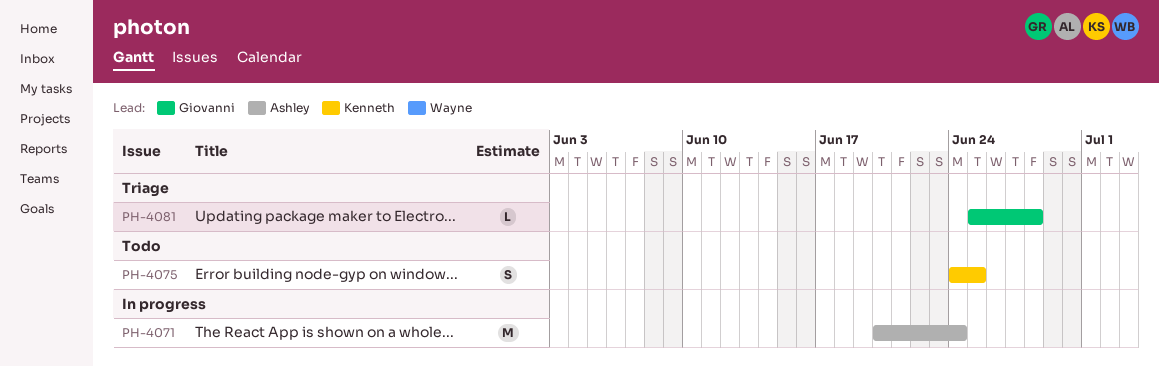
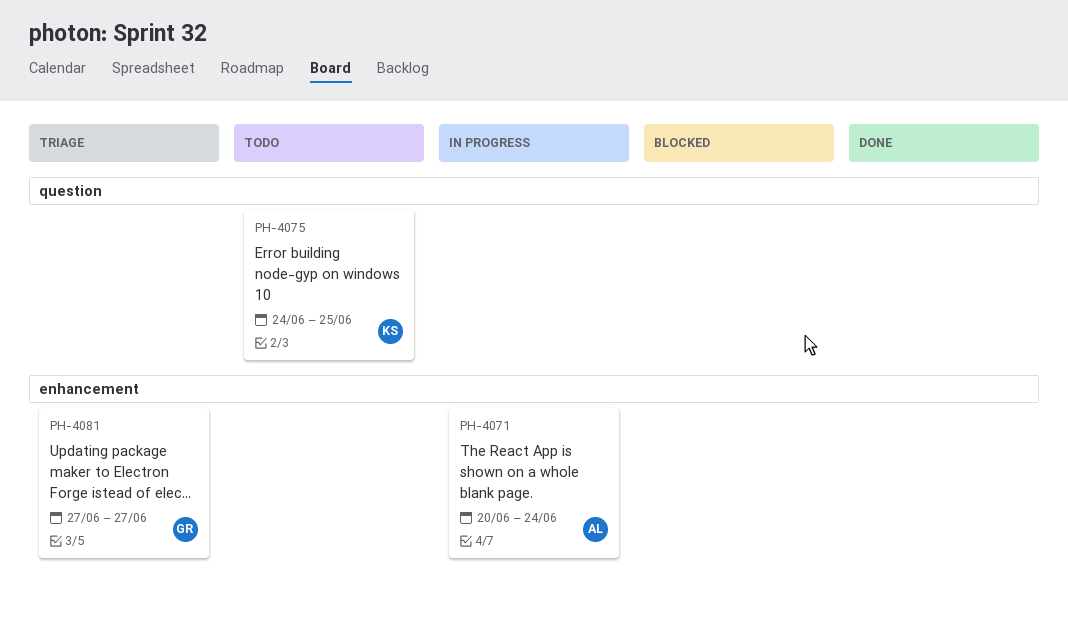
PH-4081, start: Jun 25 -> Jun 27
PH-4081, due: Jun 28 -> Jun 27

